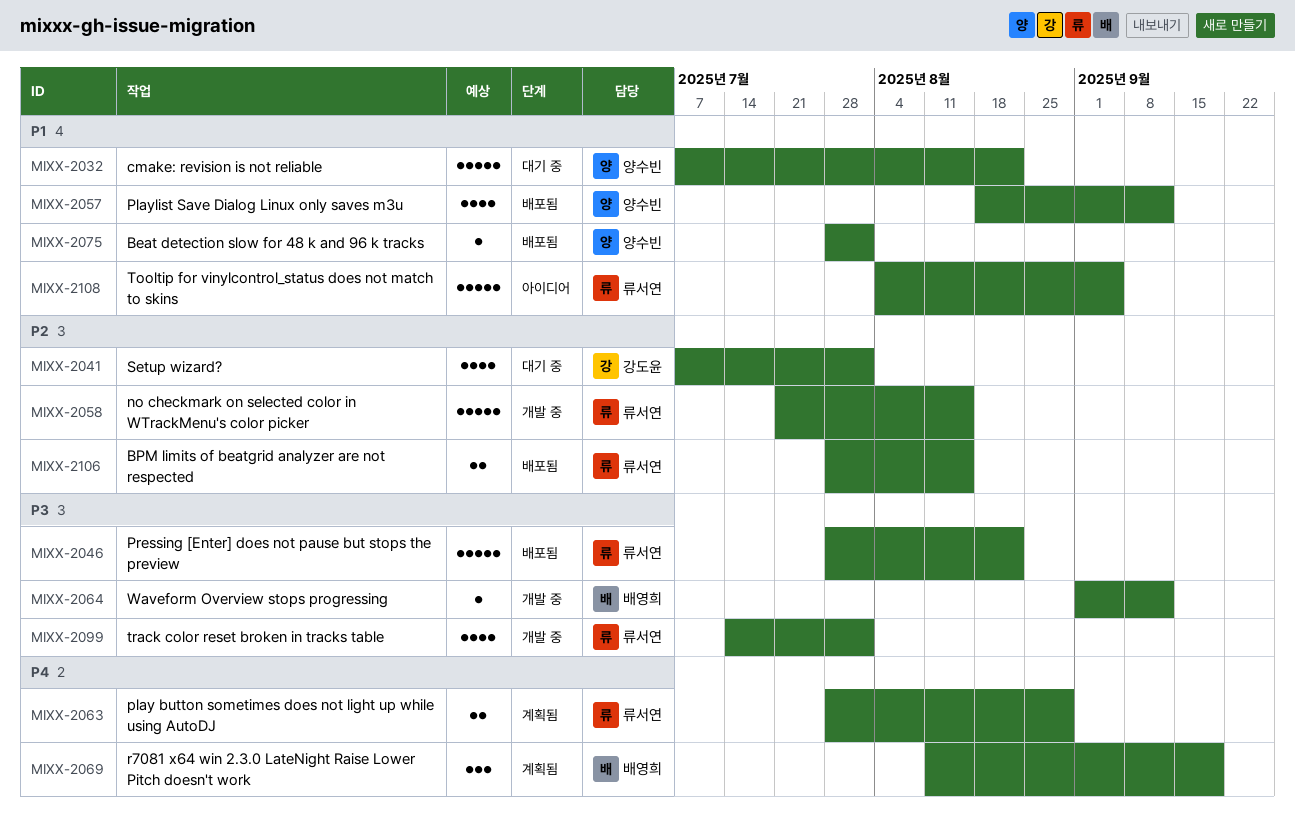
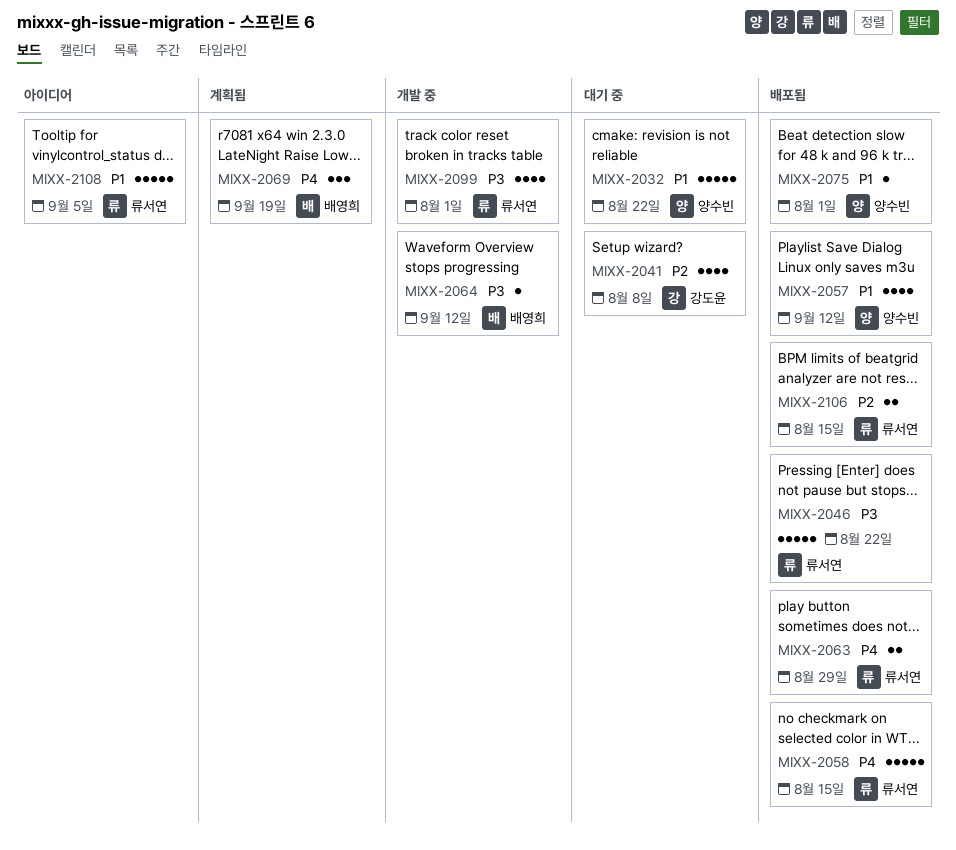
MIXX-2041, due: Aug 1 -> Aug 8
MIXX-2058, status: 개발 중 -> 배포됨
MIXX-2058, priority: P2 -> P4
MIXX-2063, status: 계획됨 -> 배포됨

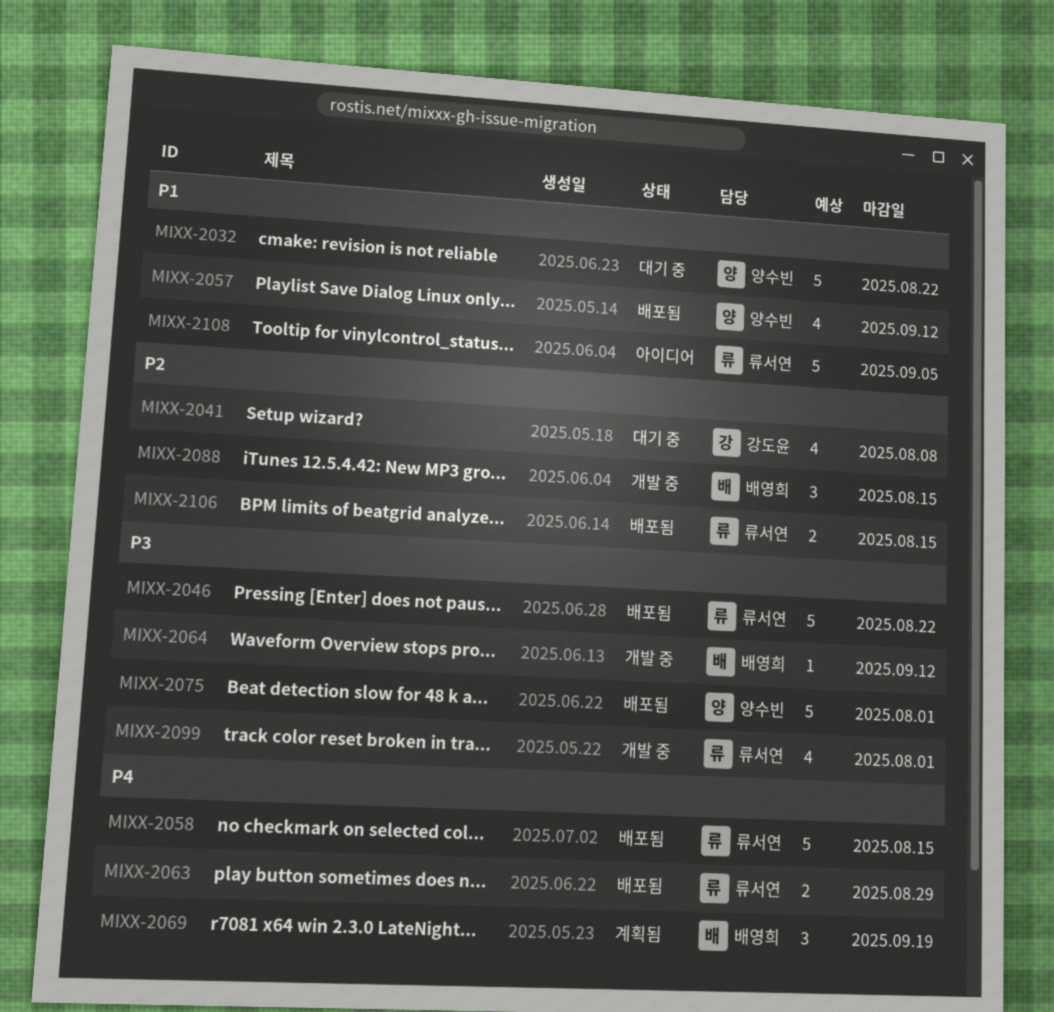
MIXX-2075, priority: P1 -> P3
MIXX-2075, estimate: 1 -> 5
MIXX-2088: none -> present

